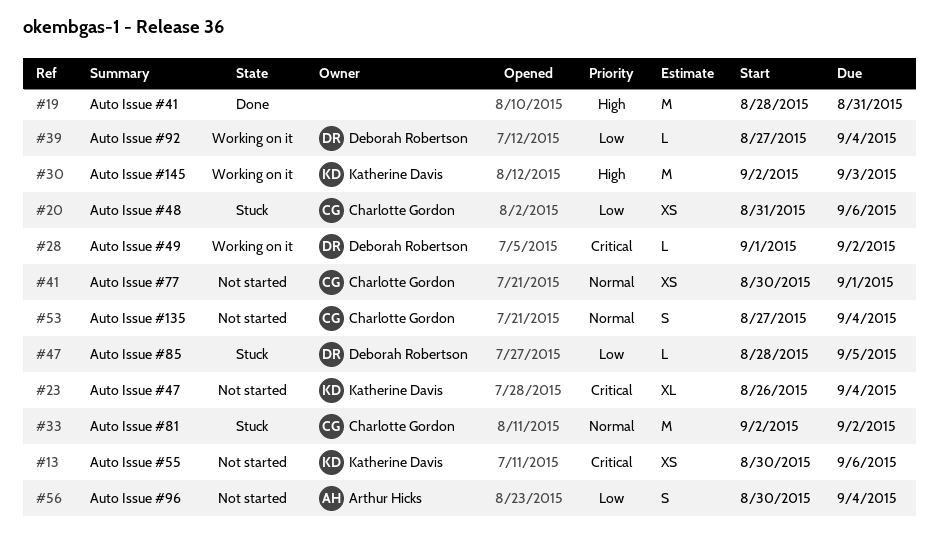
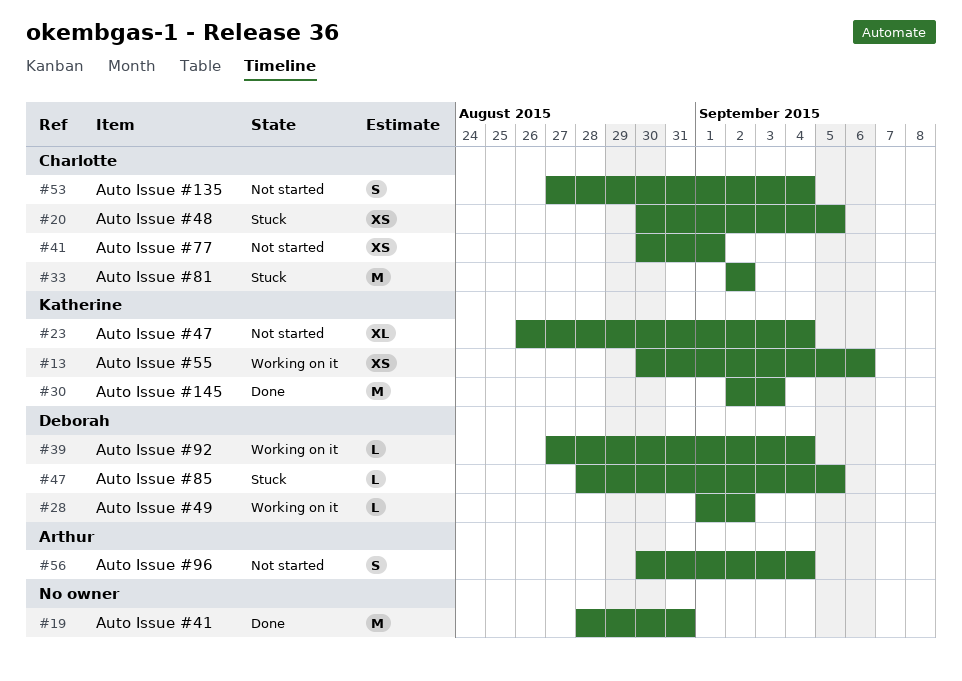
#13, status: Not started -> Working on it
#20, start: Aug 31 -> Aug 30
#20, due: Sep 6 -> Sep 5
#30, status: Working on it -> Done

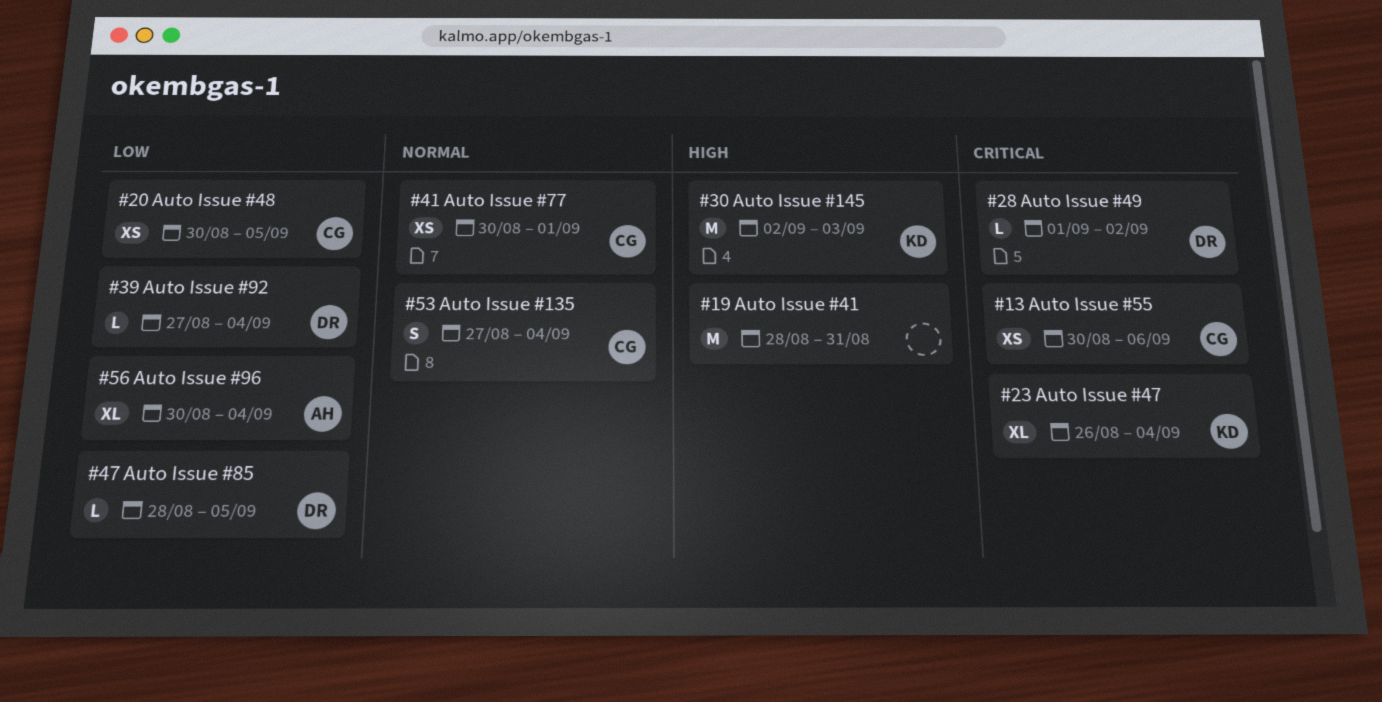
#13, owner: Katherine -> Charlotte
#33: present -> none
#56, estimate: S -> XL

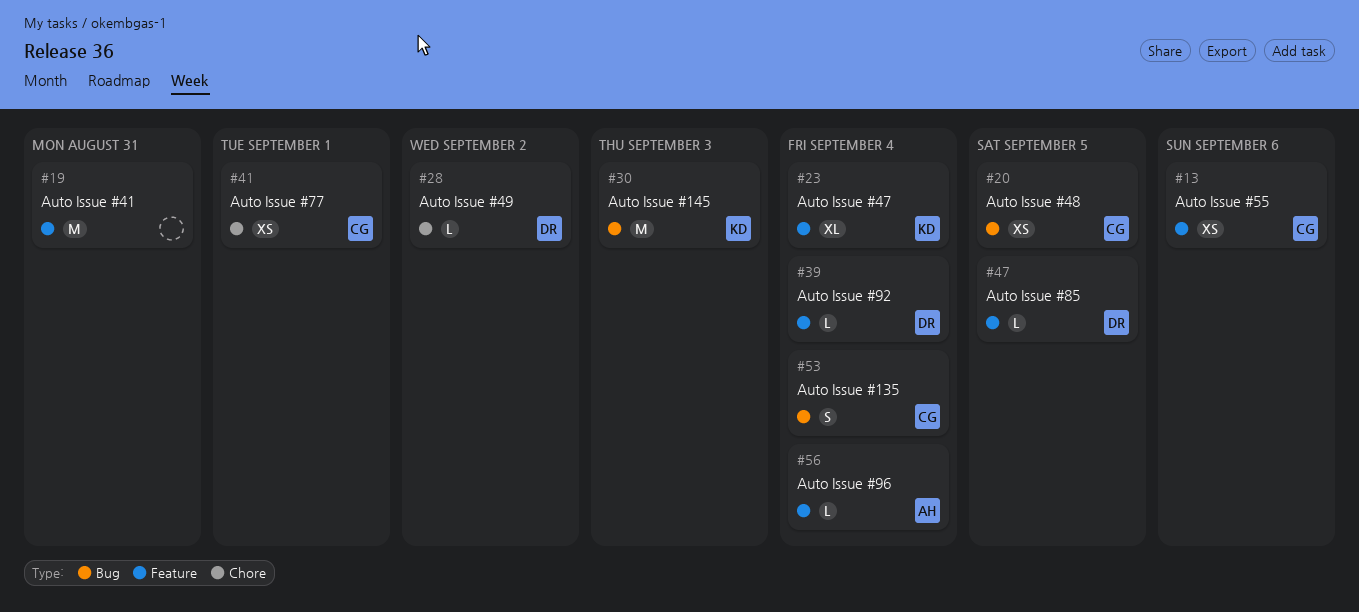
#56, estimate: XL -> L

